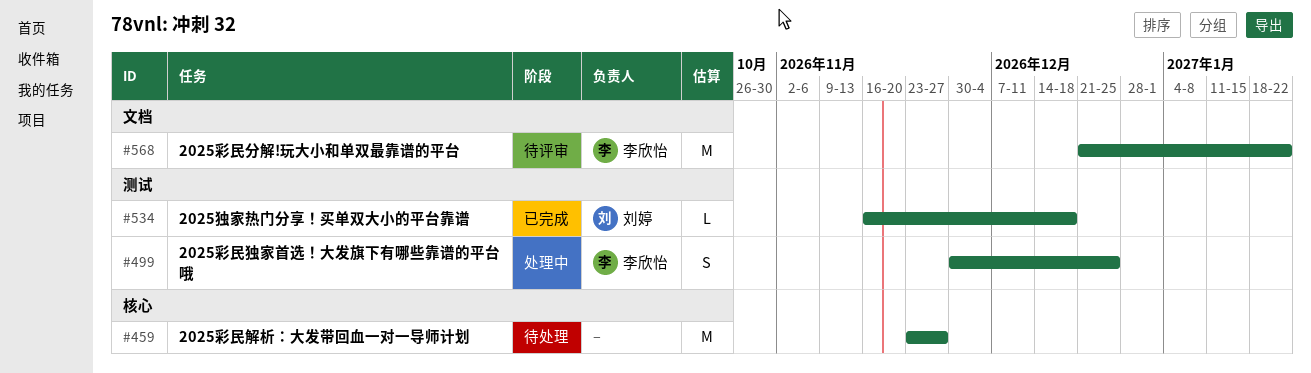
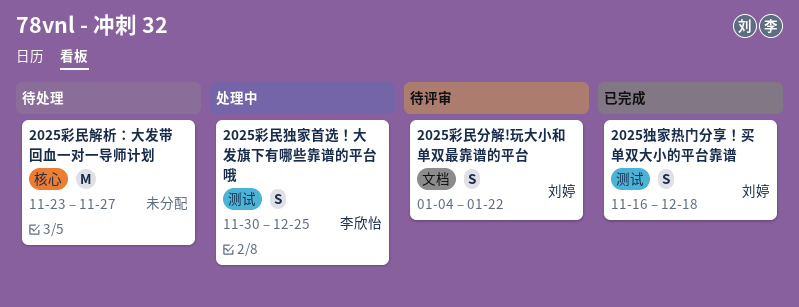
2025彩民分解!玩大小和单双最靠谱的平台, owner: 李欣怡 -> 刘婷
2025彩民分解!玩大小和单双最靠谱的平台, estimate: M -> S
2025彩民分解!玩大小和单双最靠谱的平台, start: Dec 21 -> Jan 4
2025独家热门分享！买单双大小的平台靠谱, estimate: L -> S

